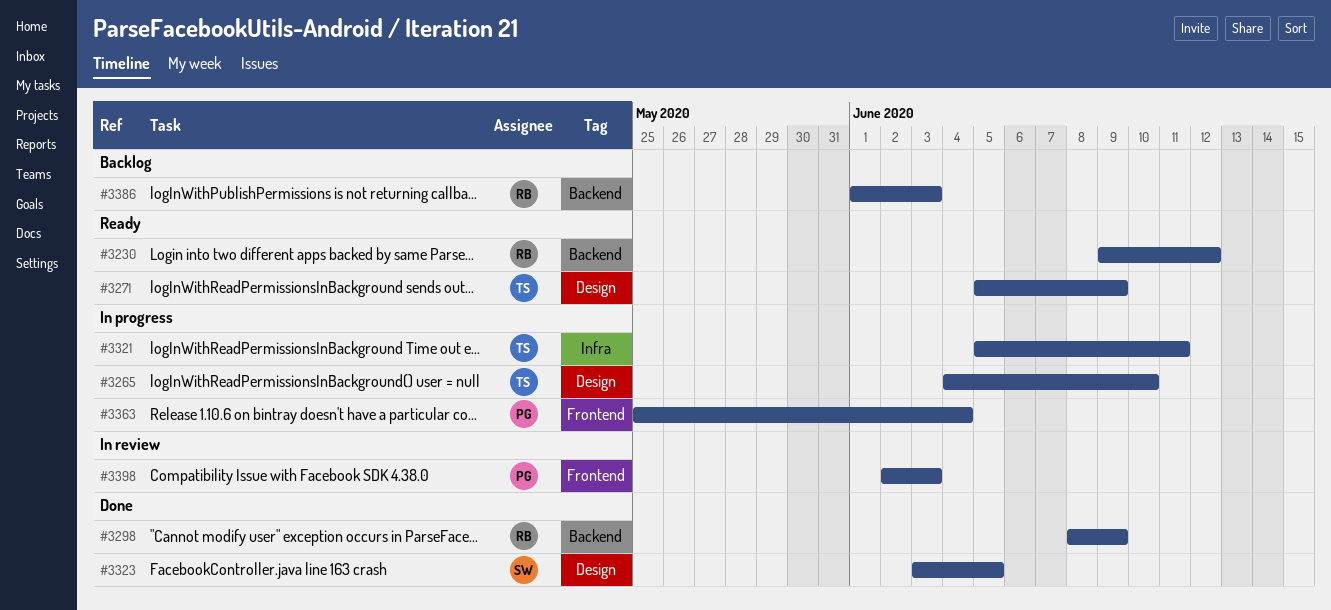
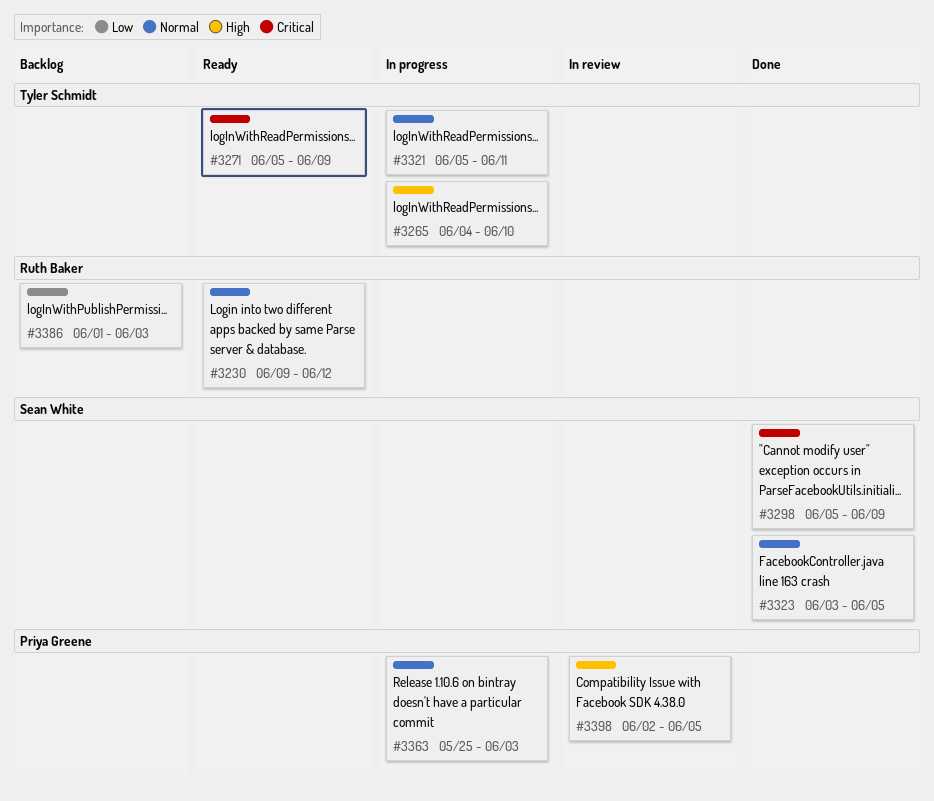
#3298, owner: Ruth Baker -> Sean White
#3298, start: Jun 8 -> Jun 5
#3363, due: Jun 4 -> Jun 3
#3398, due: Jun 3 -> Jun 5

